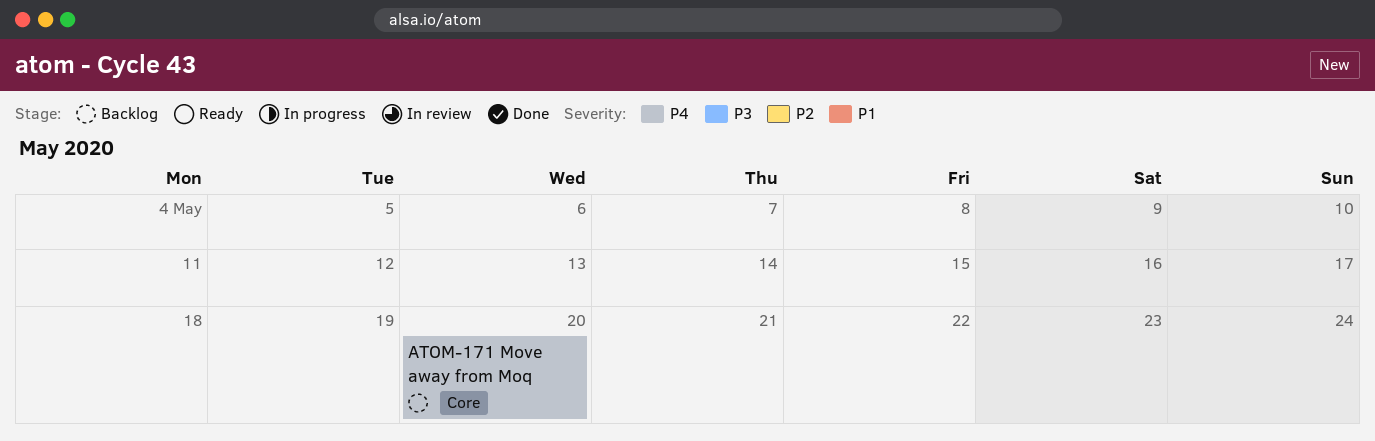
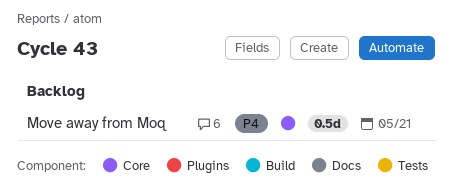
Move away from Moq, due: May 20 -> May 21

